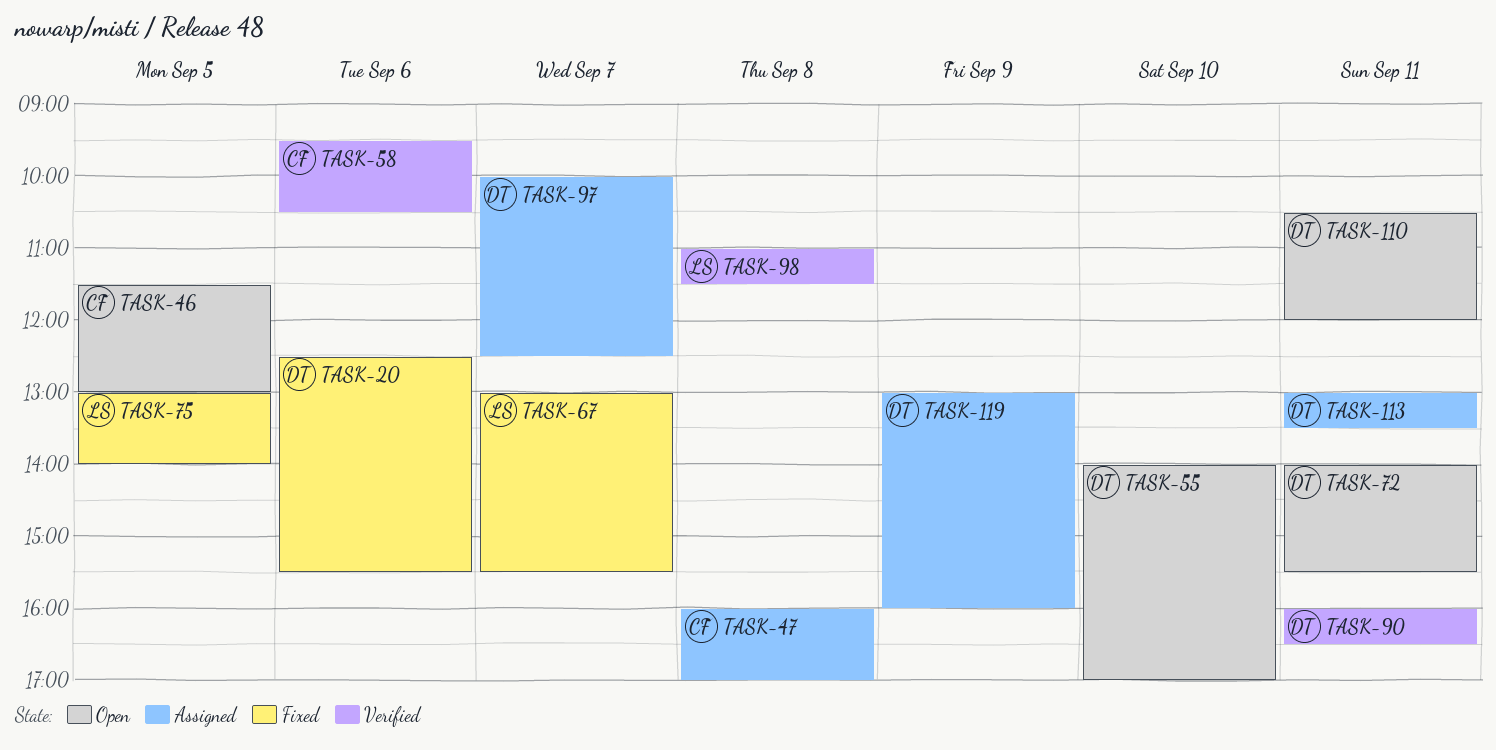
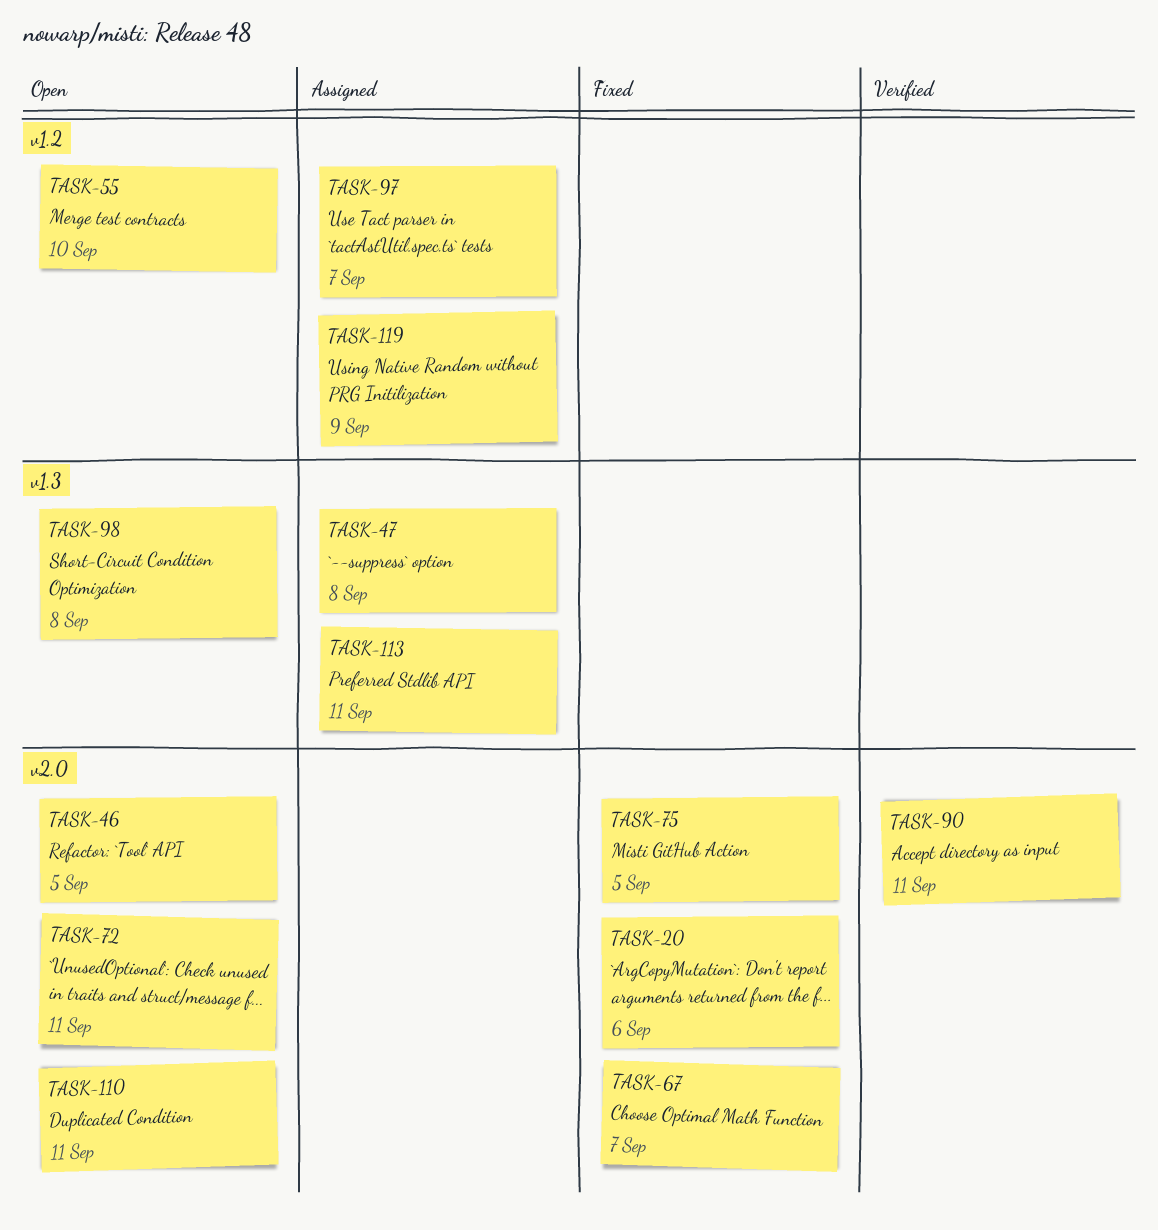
TASK-58: present -> none
TASK-98, status: Verified -> Open

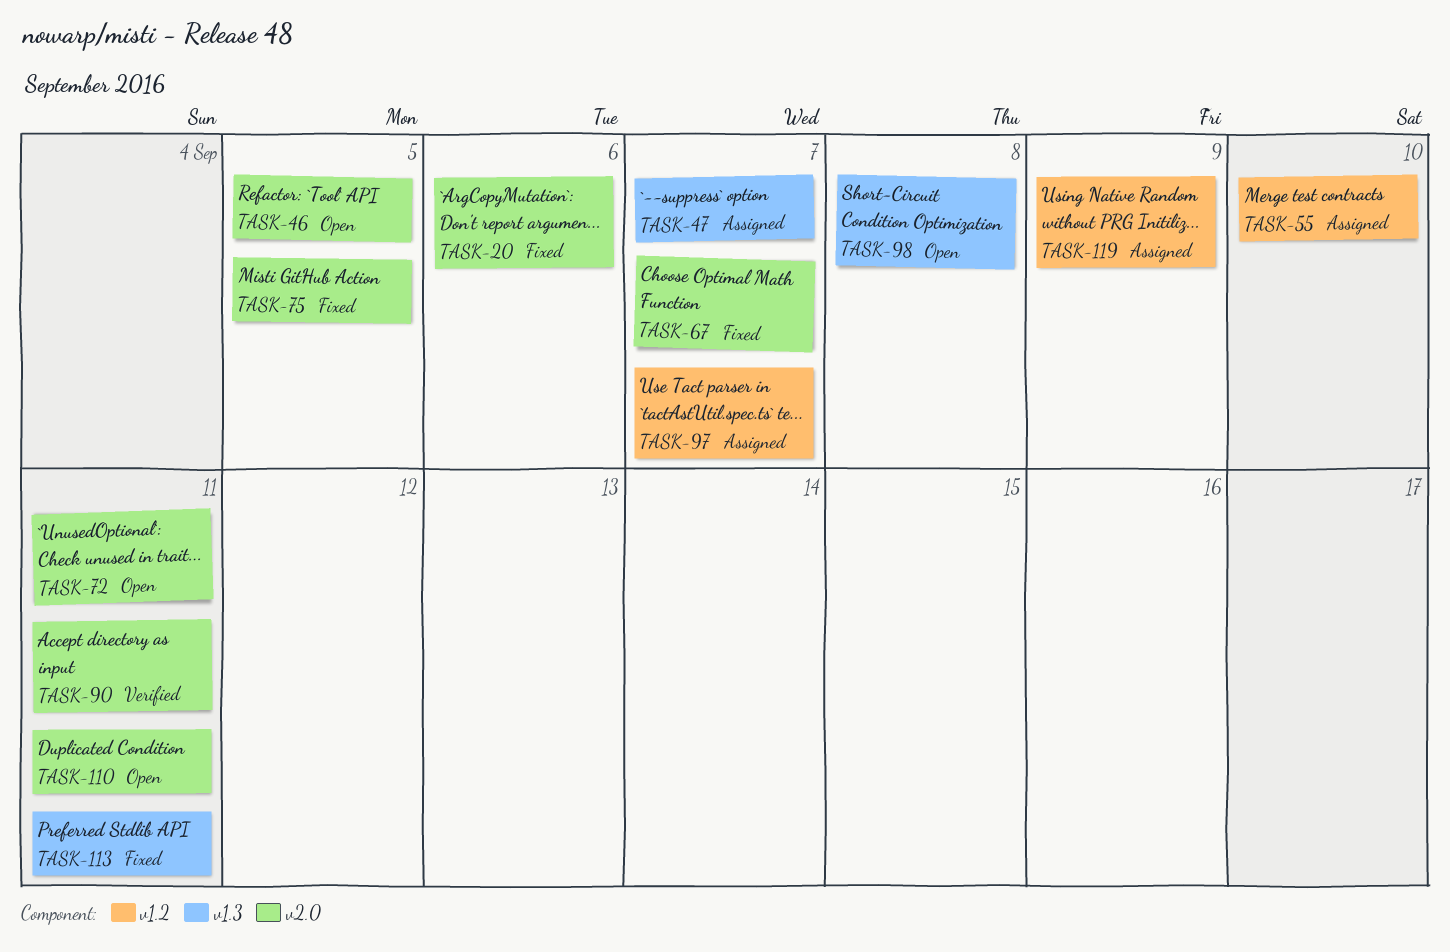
TASK-47, day: Sep 8 -> Sep 7
TASK-55, status: Open -> Assigned
TASK-113, status: Assigned -> Fixed

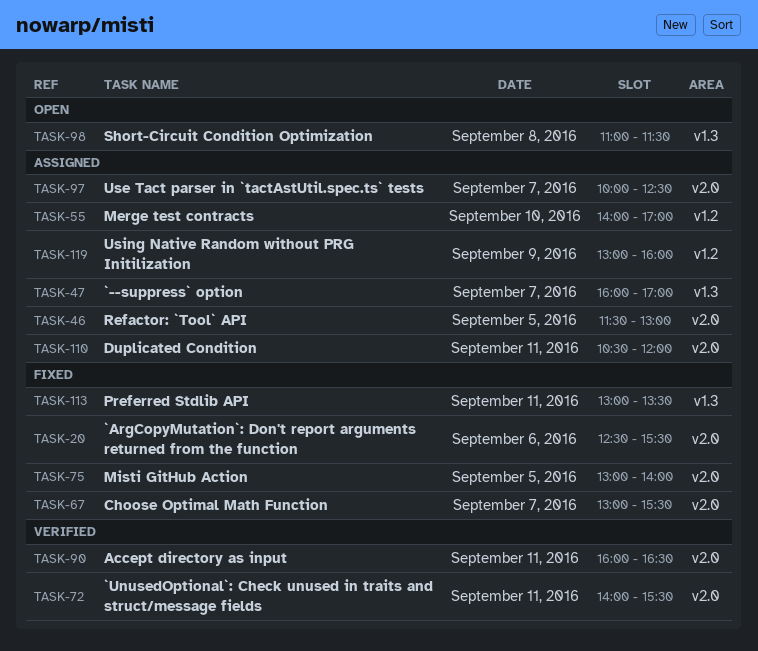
TASK-46, status: Open -> Assigned
TASK-72, status: Open -> Verified
TASK-97, label: v1.2 -> v2.0
TASK-110, status: Open -> Assigned

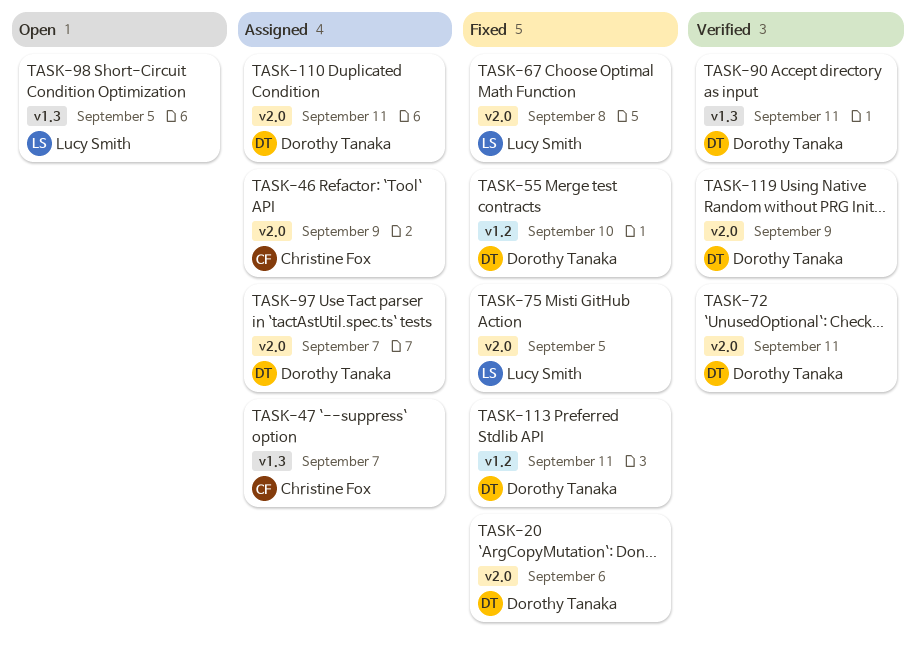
TASK-46, day: Sep 5 -> Sep 9
TASK-55, status: Assigned -> Fixed
TASK-67, day: Sep 7 -> Sep 8
TASK-90, label: v2.0 -> v1.3
TASK-98, day: Sep 8 -> Sep 5
TASK-113, label: v1.3 -> v1.2
TASK-119, status: Assigned -> Verified
TASK-119, label: v1.2 -> v2.0

